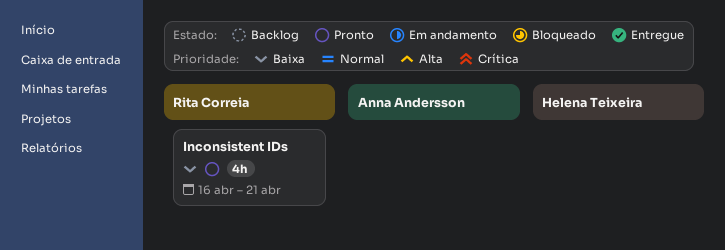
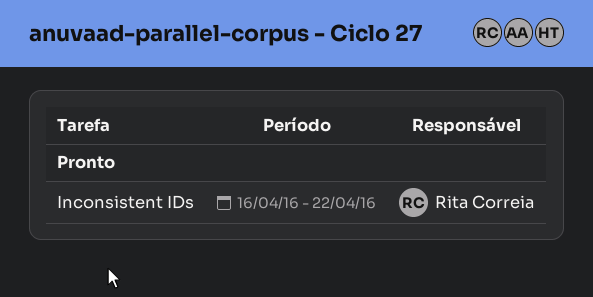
Inconsistent IDs, due: Apr 21 -> Apr 22

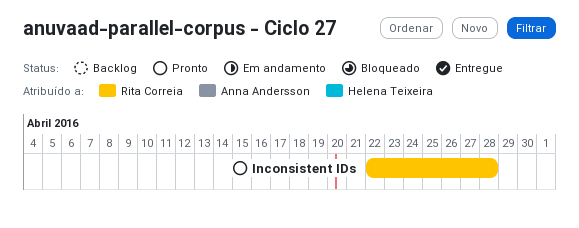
Inconsistent IDs, start: Apr 16 -> Apr 22
Inconsistent IDs, due: Apr 22 -> Apr 28

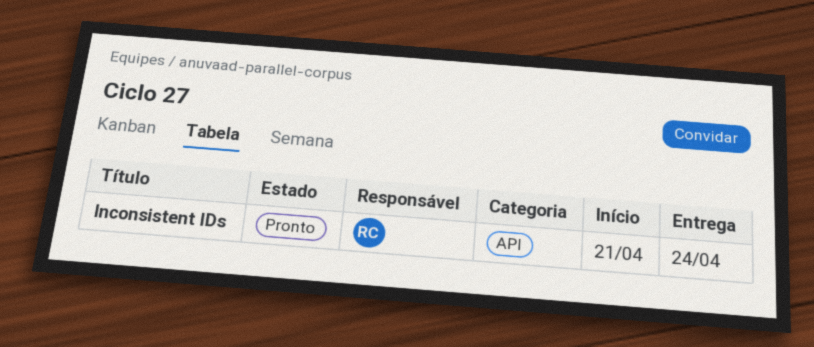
Inconsistent IDs, start: Apr 22 -> Apr 21
Inconsistent IDs, due: Apr 28 -> Apr 24

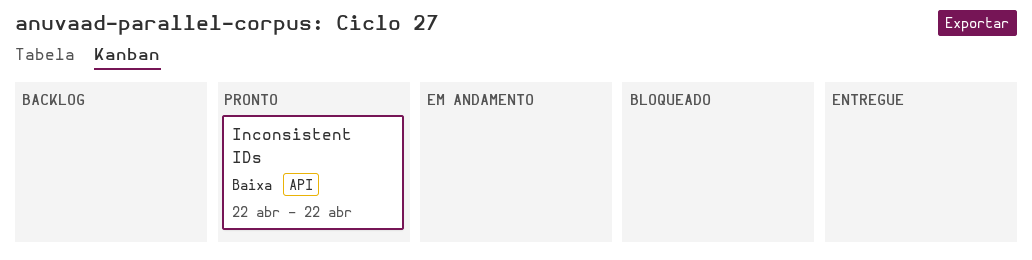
Inconsistent IDs, start: Apr 21 -> Apr 22
Inconsistent IDs, due: Apr 24 -> Apr 22

